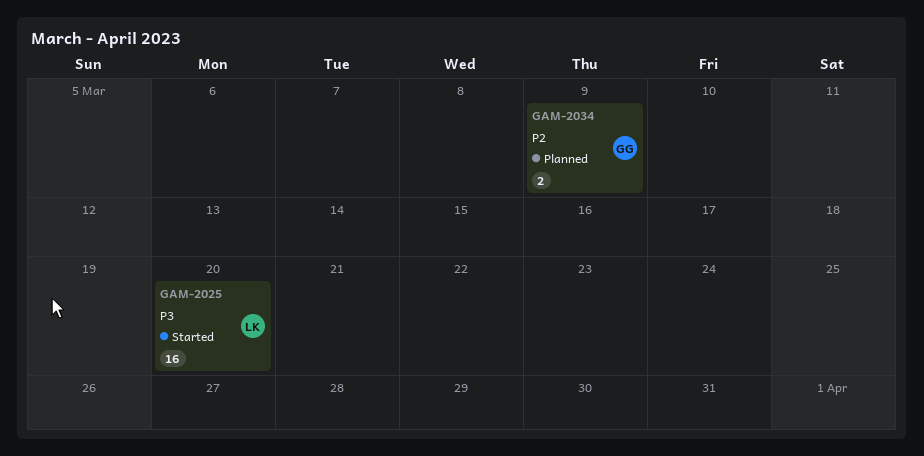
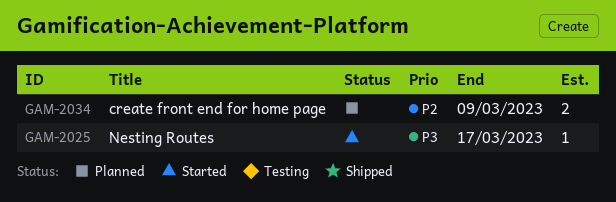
GAM-2025, estimate: 16 -> 1
GAM-2025, due: Mar 20 -> Mar 17

